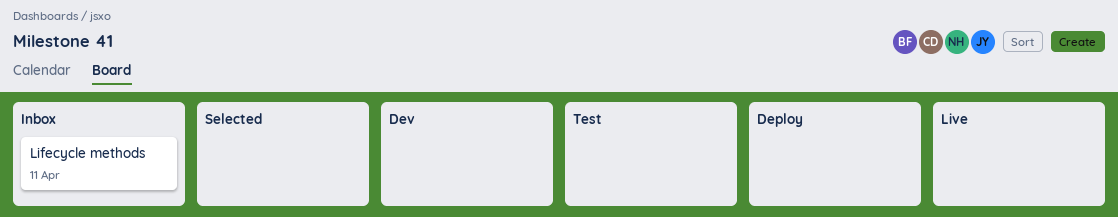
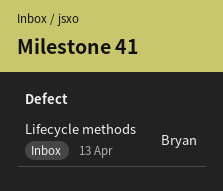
Lifecycle methods, due: Apr 11 -> Apr 13

